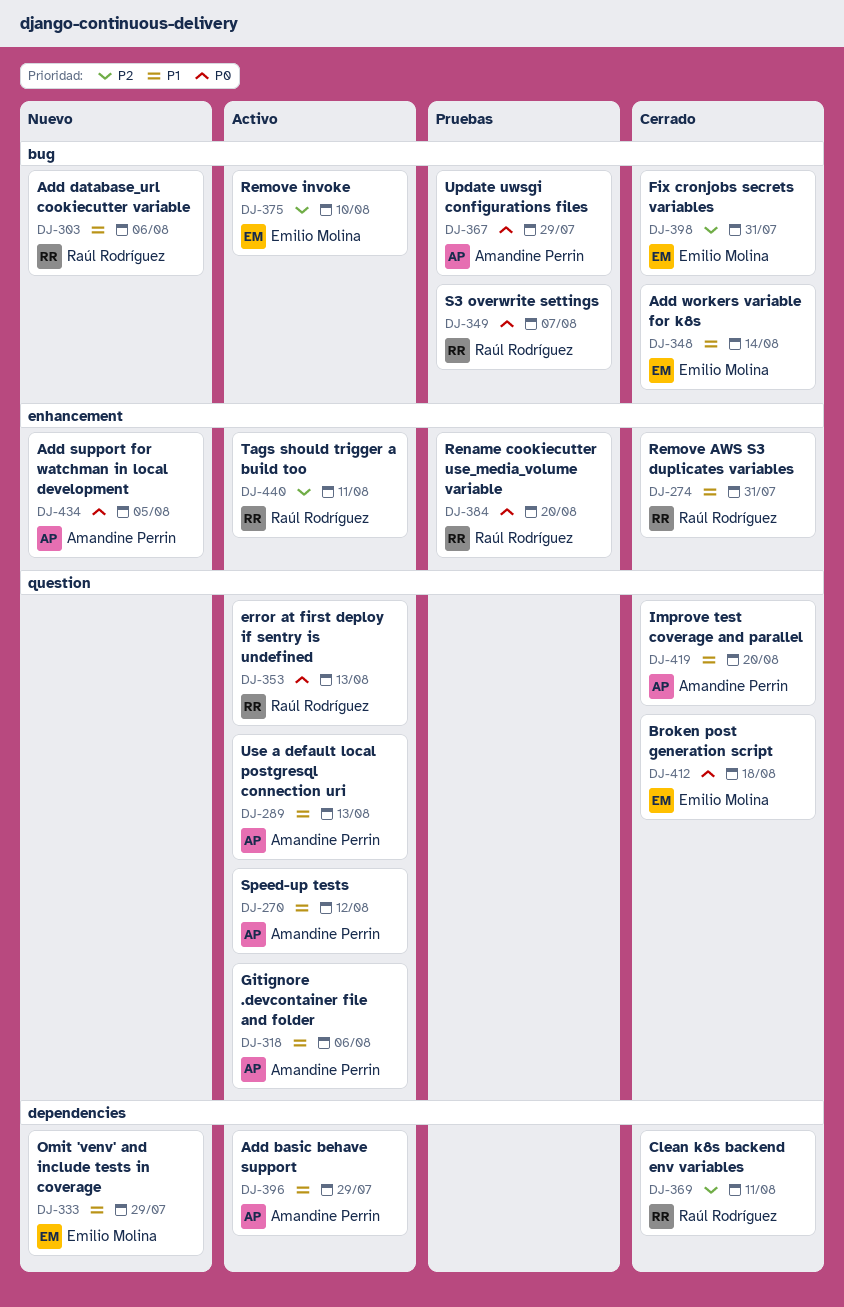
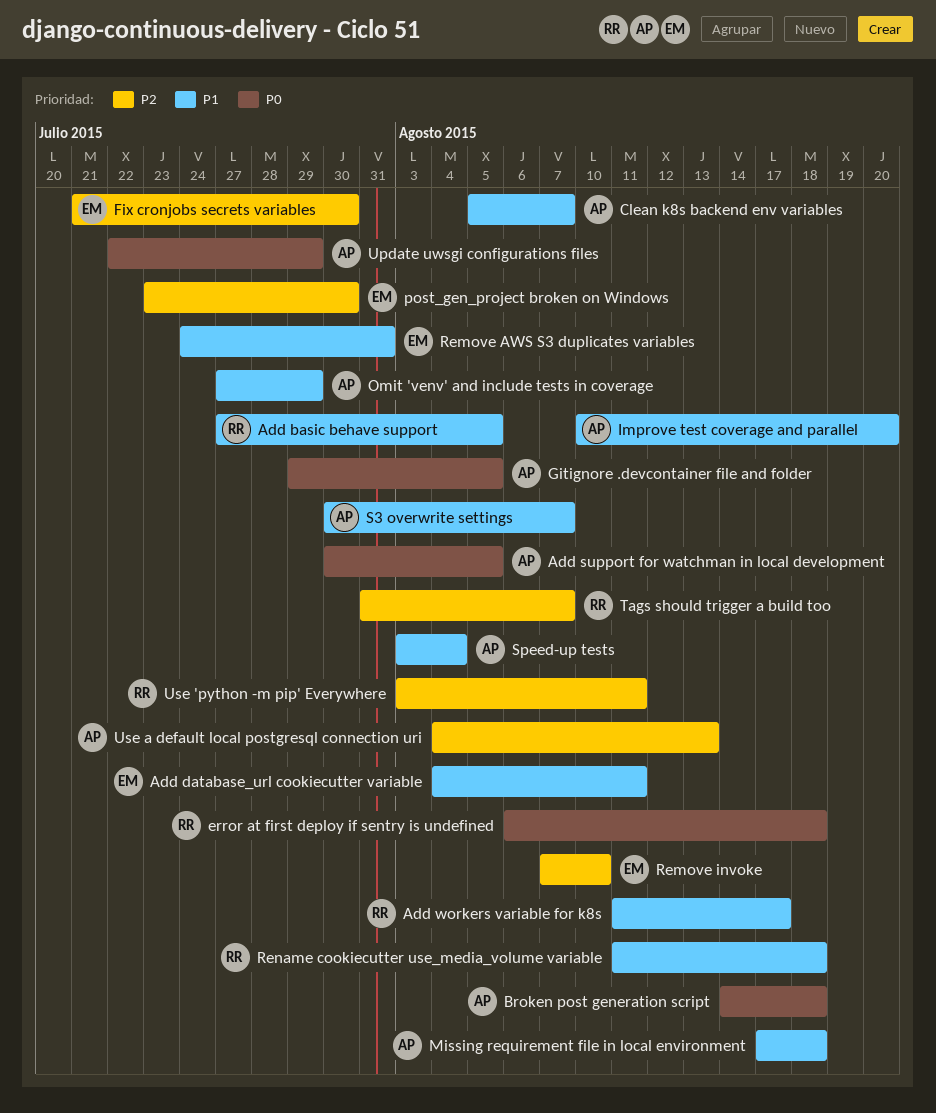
Add basic behave support, owner: Amandine Perrin -> Raúl Rodríguez
Add basic behave support, due: Jul 29 -> Aug 5
Add database_url cookiecutter variable, owner: Raúl Rodríguez -> Emilio Molina
Add database_url cookiecutter variable, due: Aug 6 -> Aug 11
Add workers variable for k8s, owner: Emilio Molina -> Raúl Rodríguez
Add workers variable for k8s, due: Aug 14 -> Aug 17
Broken post generation script, owner: Emilio Molina -> Amandine Perrin
Clean k8s backend env variables, owner: Raúl Rodríguez -> Amandine Perrin
Clean k8s backend env variables, priority: P2 -> P1
Clean k8s backend env variables, due: Aug 11 -> Aug 7
error at first deploy if sentry is undefined, due: Aug 13 -> Aug 18
Fix cronjobs secrets variables, due: Jul 31 -> Jul 30
Gitignore .devcontainer file and folder, priority: P1 -> P0
Gitignore .devcontainer file and folder, due: Aug 6 -> Aug 5
Missing requirement file in local environment: none -> present
Omit 'venv' and include tests in coverage, owner: Emilio Molina -> Amandine Perrin
post_gen_project broken on Windows: none -> present
Remove AWS S3 duplicates variables, owner: Raúl Rodríguez -> Emilio Molina
Rename cookiecutter use_media_volume variable, priority: P0 -> P1
Rename cookiecutter use_media_volume variable, due: Aug 20 -> Aug 18
S3 overwrite settings, owner: Raúl Rodríguez -> Amandine Perrin
S3 overwrite settings, priority: P0 -> P1
Speed-up tests, due: Aug 12 -> Aug 4
Tags should trigger a build too, due: Aug 11 -> Aug 7
Use 'python -m pip' Everywhere: none -> present
Use a default local postgresql connection uri, priority: P1 -> P2

